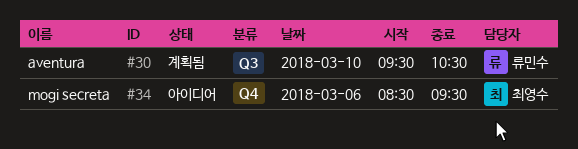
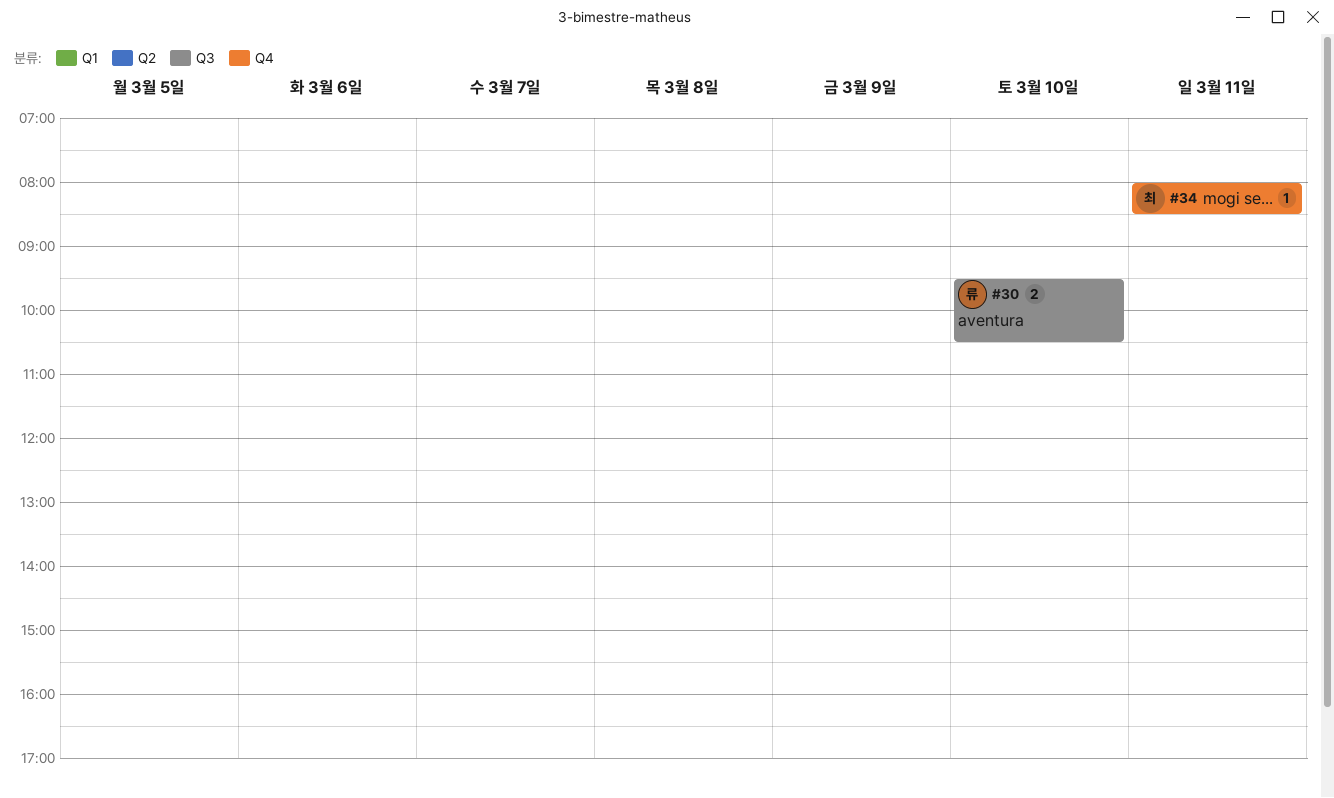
#34, day: Mar 6 -> Mar 11
#34, begins: 08:30 -> 08:00
#34, ends: 09:30 -> 08:30

